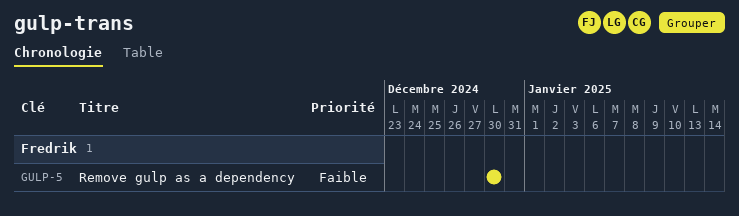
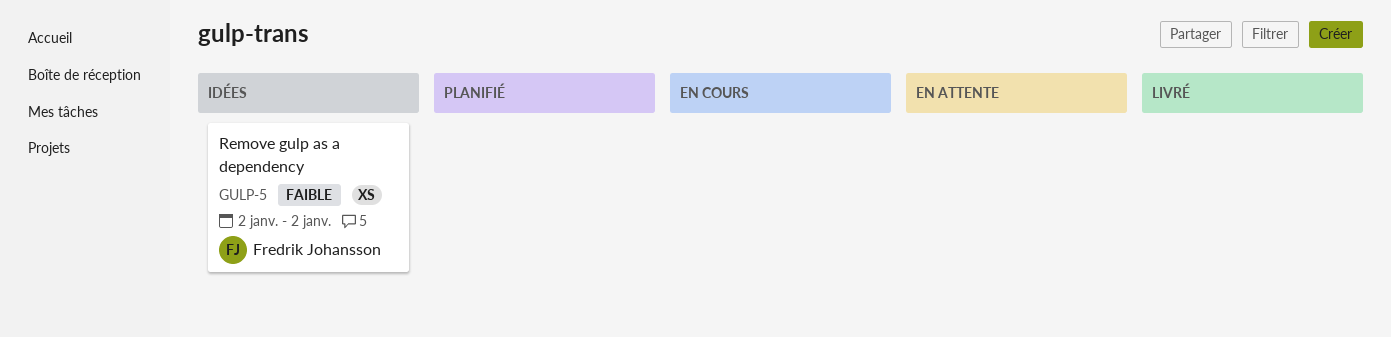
GULP-5, start: Dec 30 -> Jan 2
GULP-5, due: Dec 30 -> Jan 2

